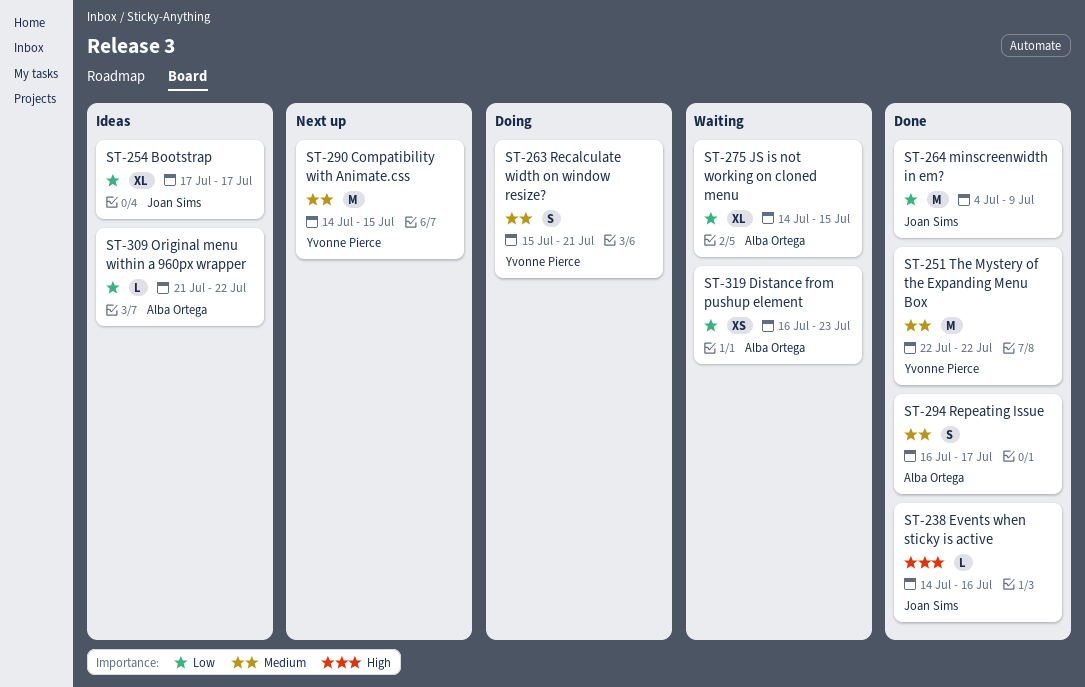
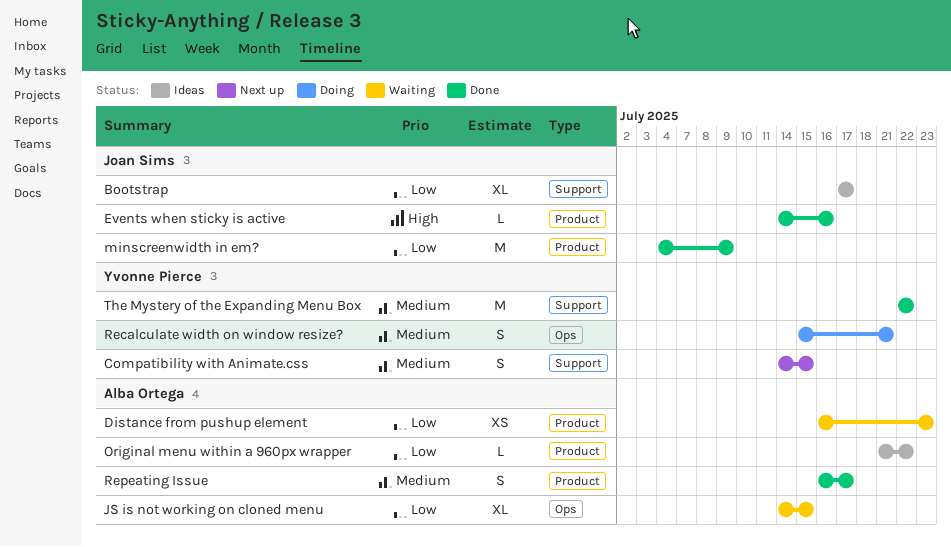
Compatibility with Animate.css, estimate: M -> S

